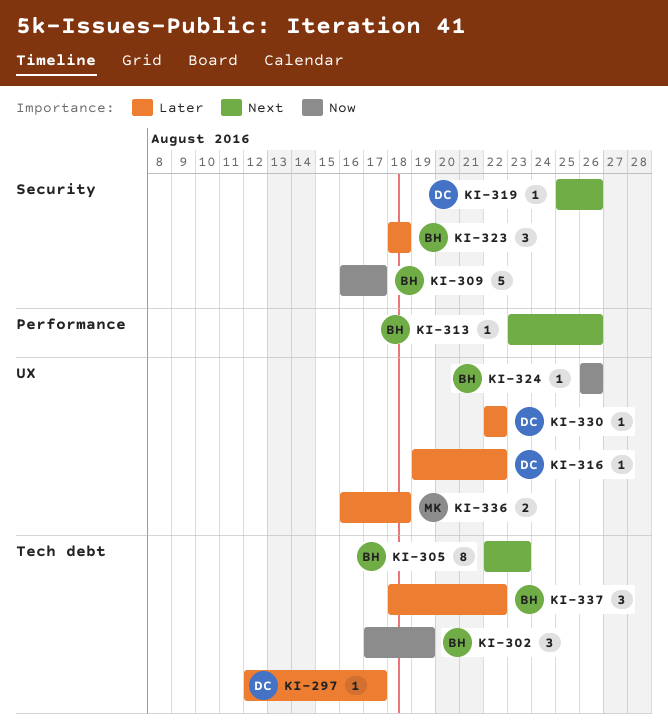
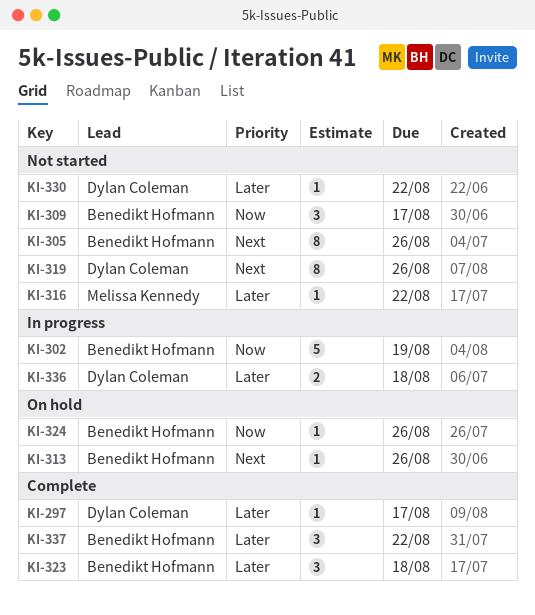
KI-302, estimate: 3 -> 5
KI-305, due: Aug 23 -> Aug 26
KI-309, estimate: 5 -> 3
KI-316, owner: Dylan Coleman -> Melissa Kennedy
KI-319, estimate: 1 -> 8
KI-336, owner: Melissa Kennedy -> Dylan Coleman

